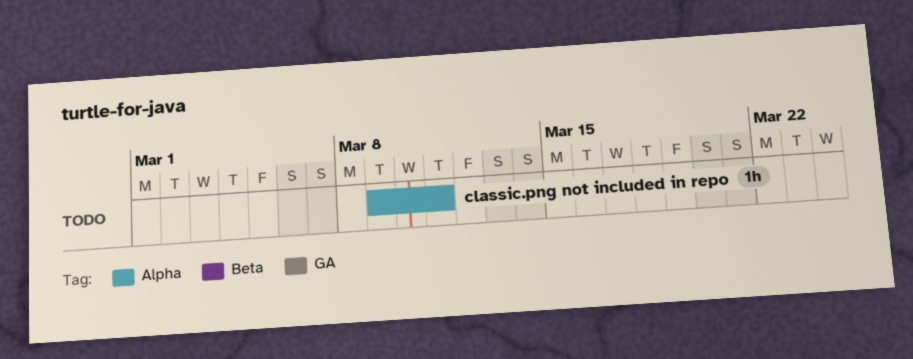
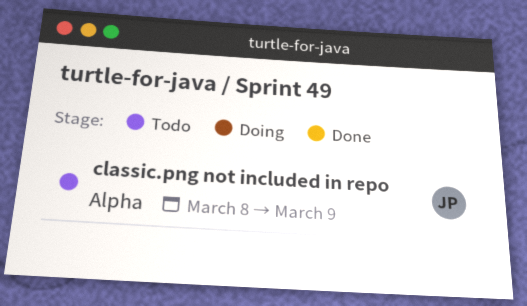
classic.png not included in repo, start: Mar 9 -> Mar 8
classic.png not included in repo, due: Mar 11 -> Mar 9

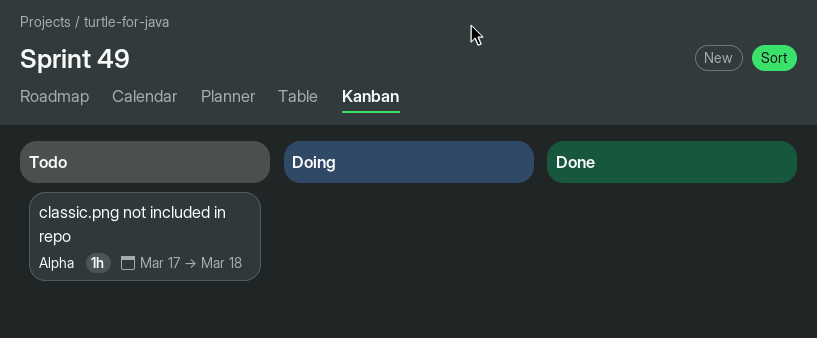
classic.png not included in repo, start: Mar 8 -> Mar 17
classic.png not included in repo, due: Mar 9 -> Mar 18

